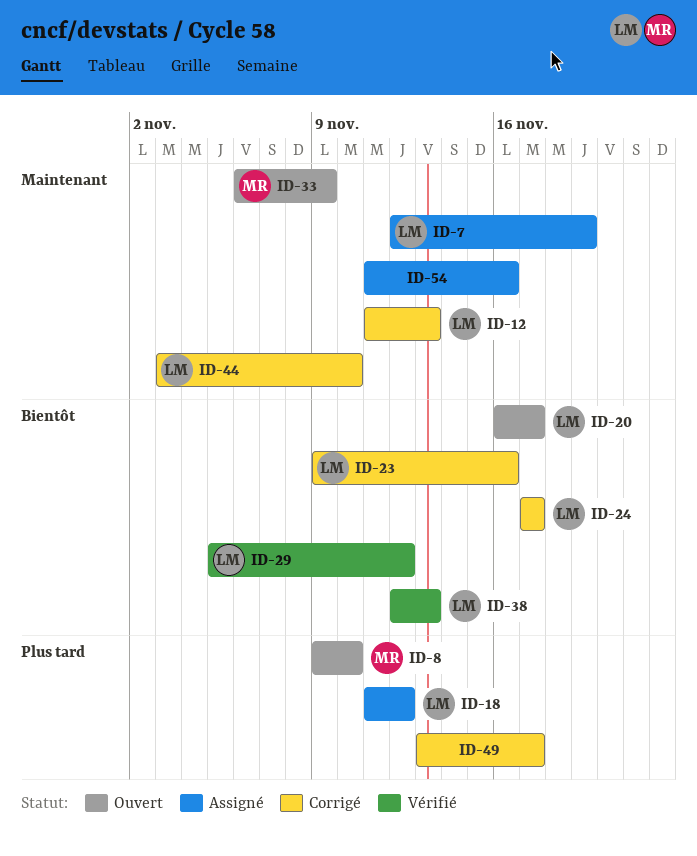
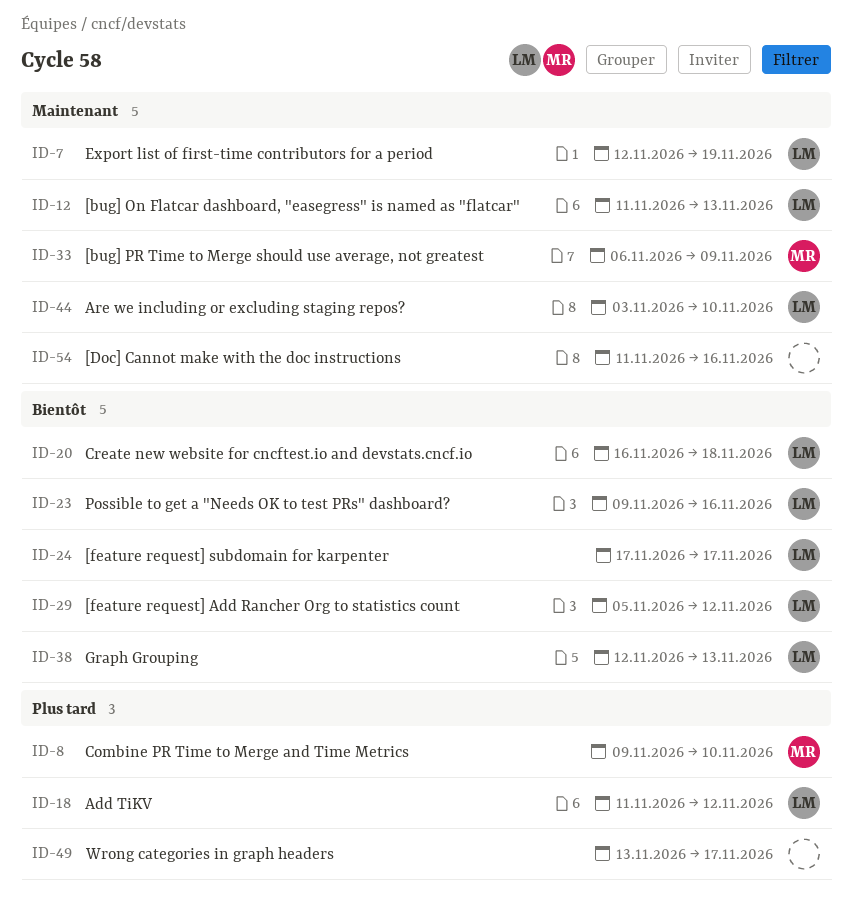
ID-20, due: Nov 17 -> Nov 18

